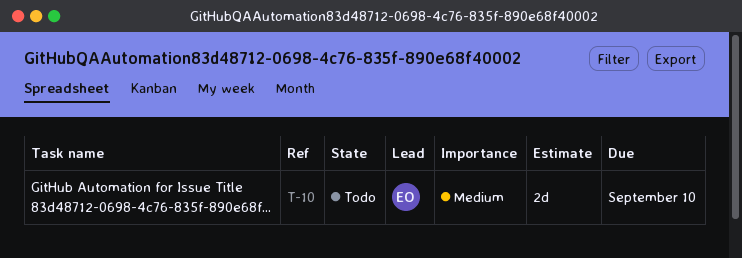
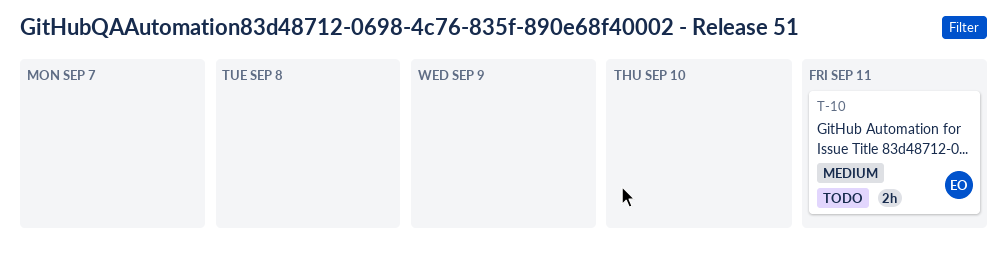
T-10, estimate: 2d -> 2h
T-10, due: Sep 10 -> Sep 11

